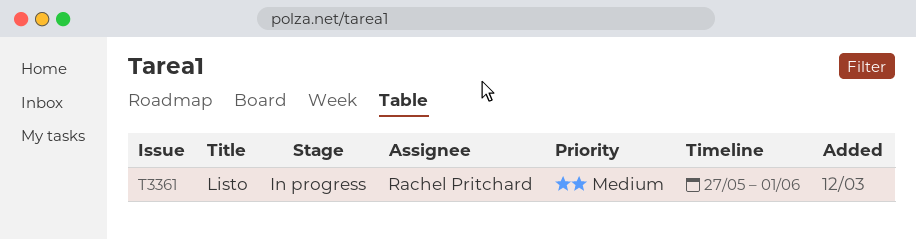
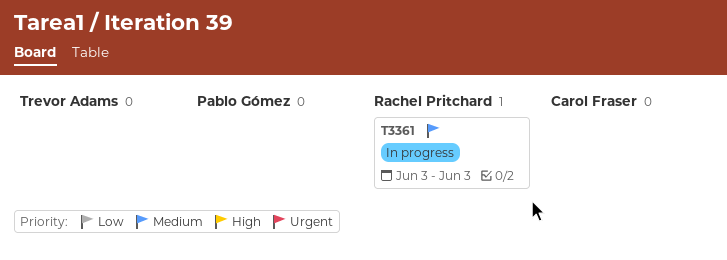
T3361, start: May 27 -> Jun 3
T3361, due: Jun 1 -> Jun 3

